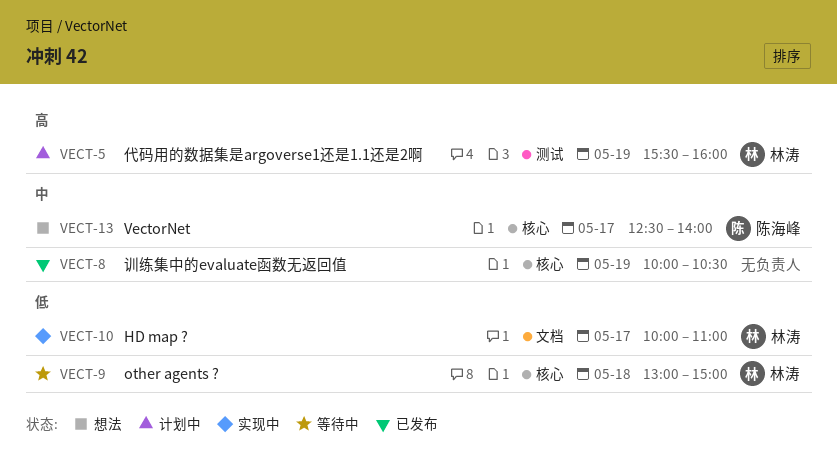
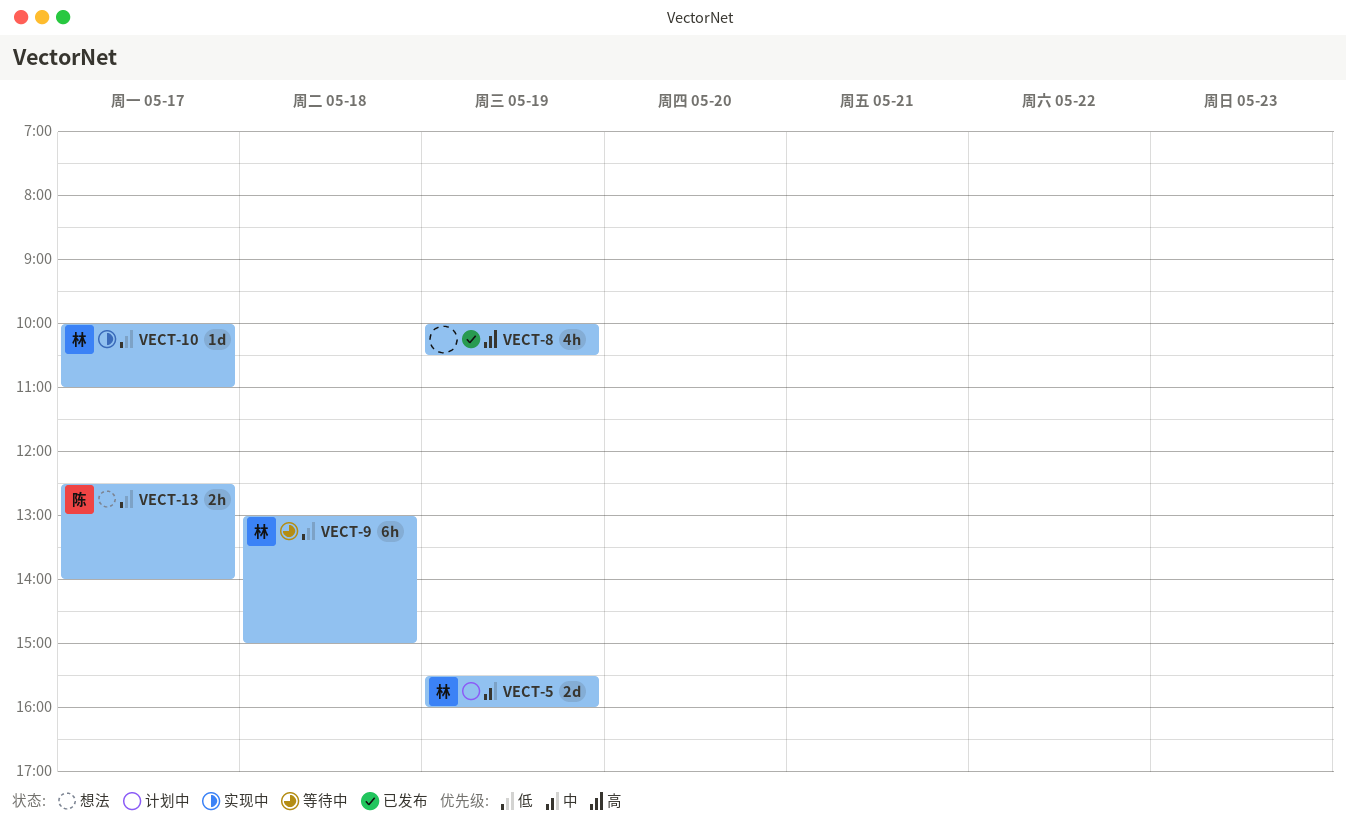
VECT-5, priority: 高 -> 中
VECT-8, priority: 中 -> 高
VECT-13, priority: 中 -> 低

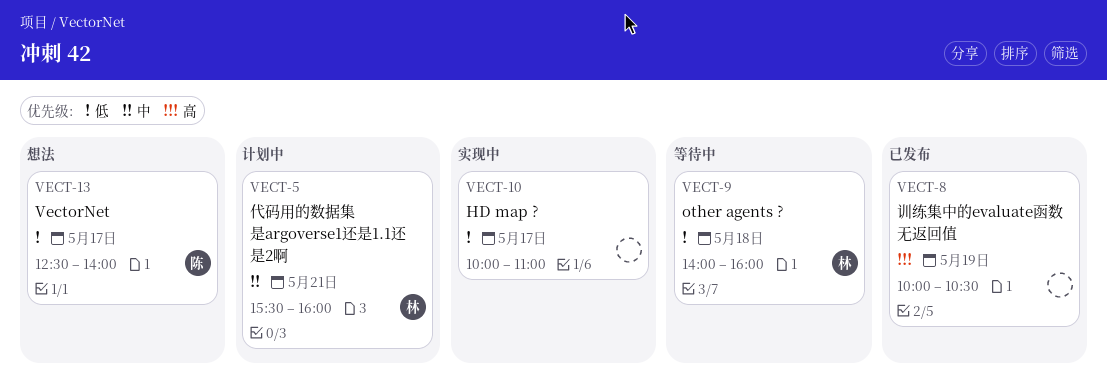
VECT-5, day: May 19 -> May 21
VECT-9, begins: 13:00 -> 14:00
VECT-9, ends: 15:00 -> 16:00
VECT-10, owner: 林 -> none

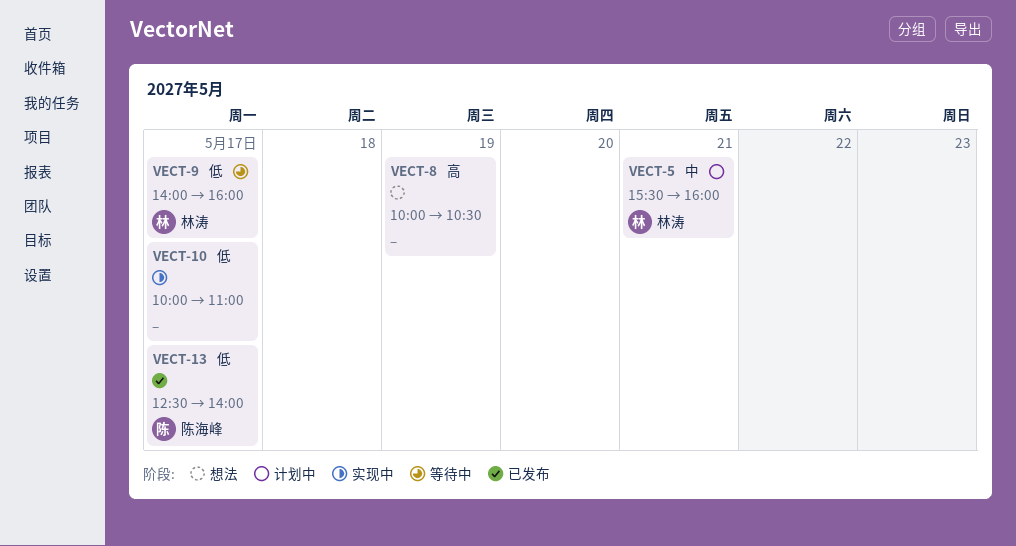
VECT-8, status: 已发布 -> 想法
VECT-9, day: May 18 -> May 17
VECT-13, status: 想法 -> 已发布

